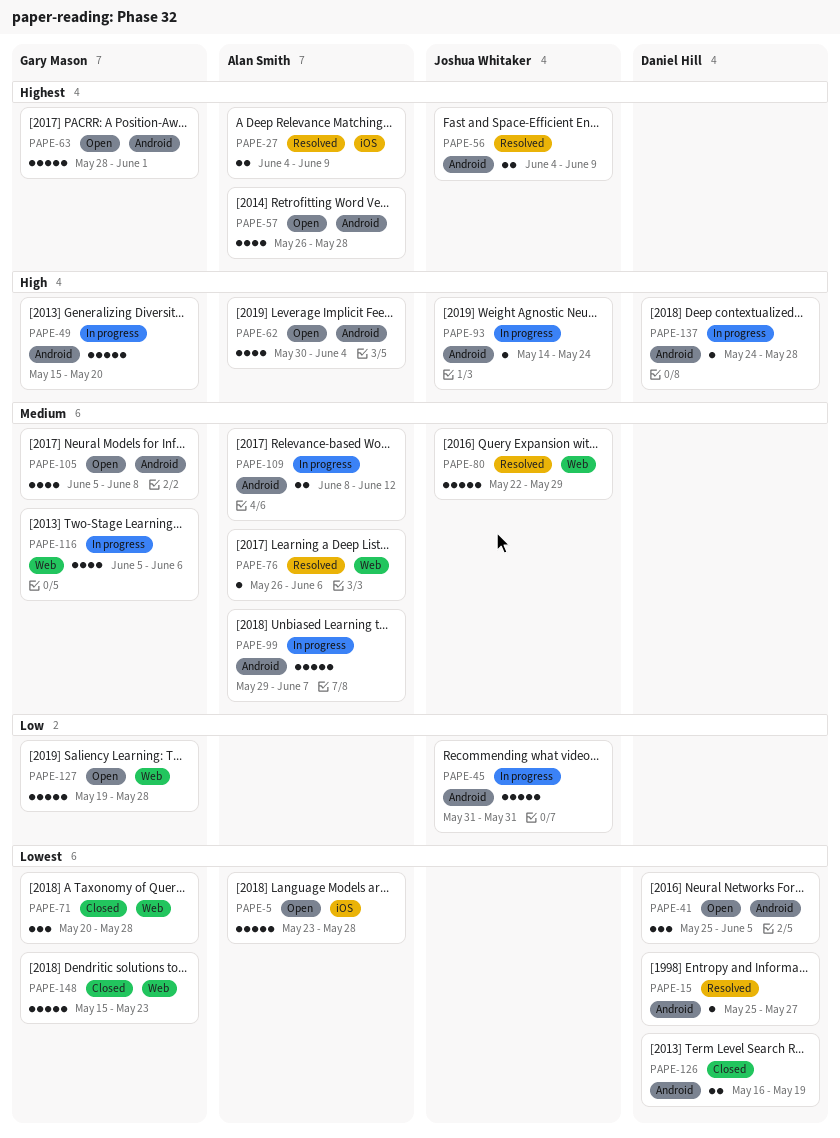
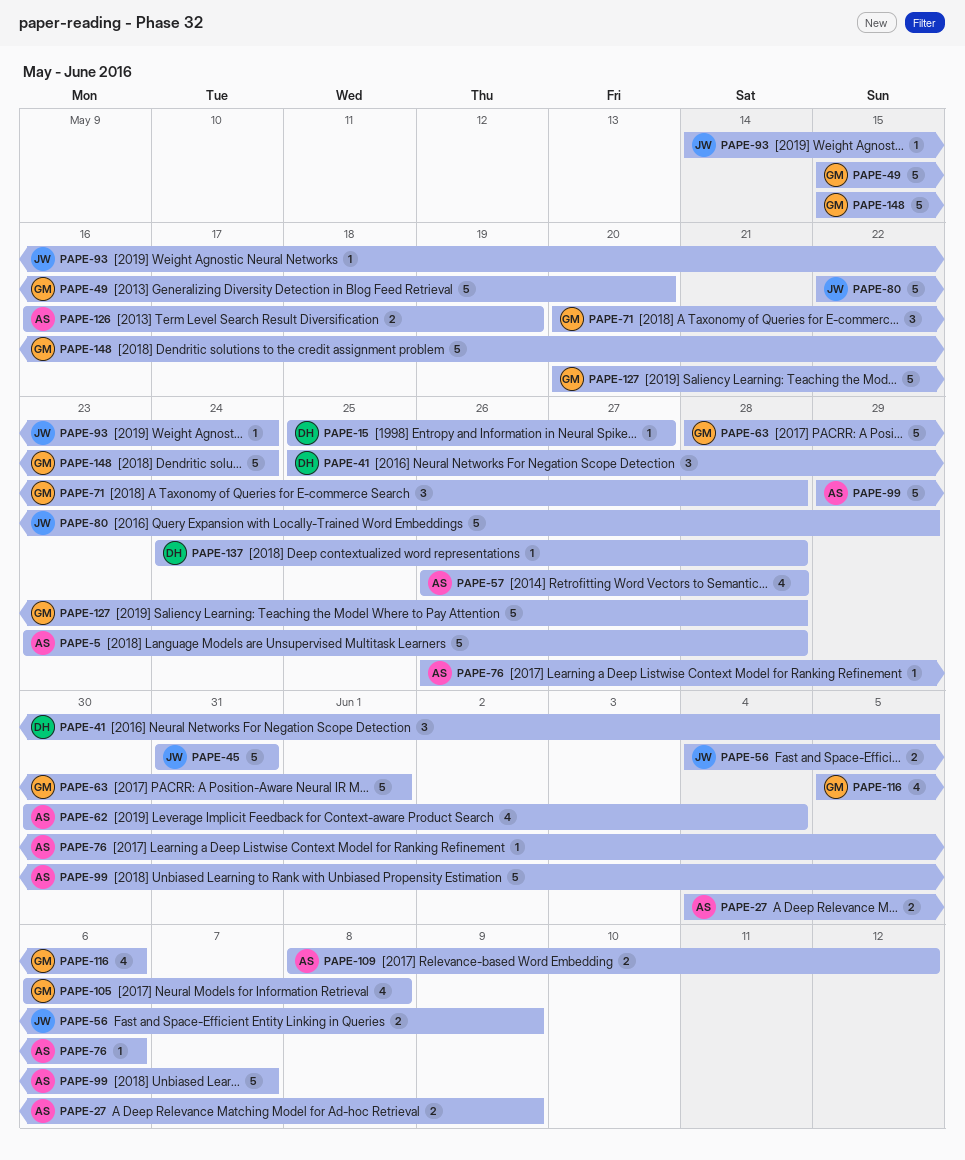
PAPE-105, start: Jun 5 -> Jun 6
PAPE-126, owner: Daniel Hill -> Alan Smith
PAPE-127, start: May 19 -> May 20
PAPE-148, due: May 23 -> May 24

